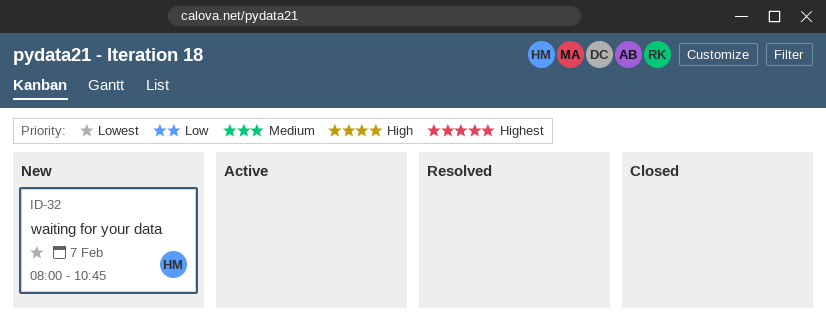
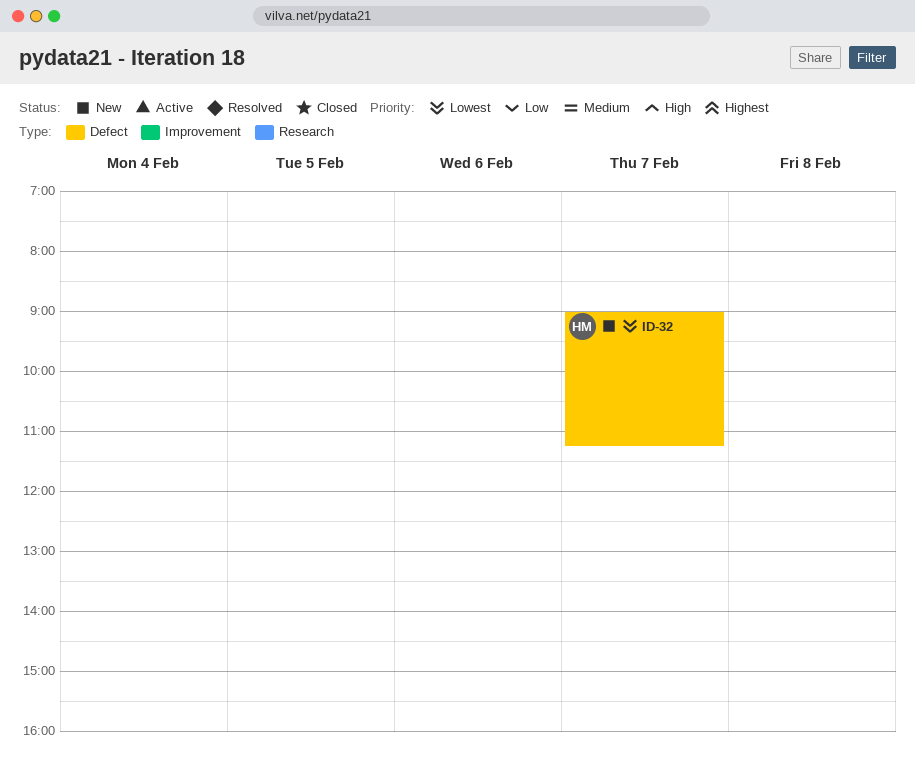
ID-32, begins: 08:00 -> 09:00
ID-32, ends: 10:45 -> 11:15

